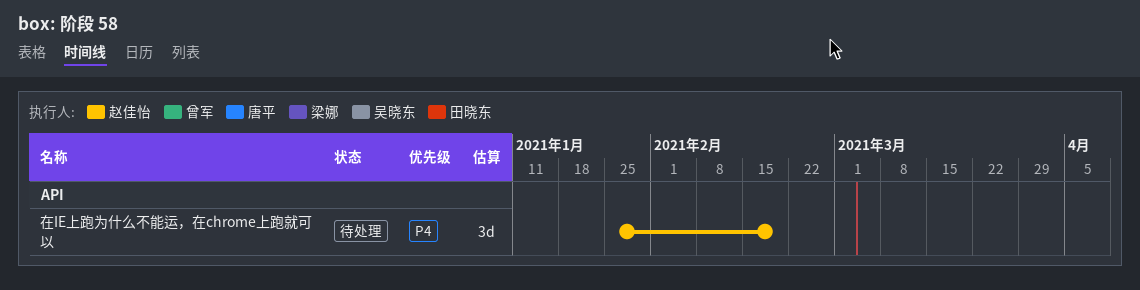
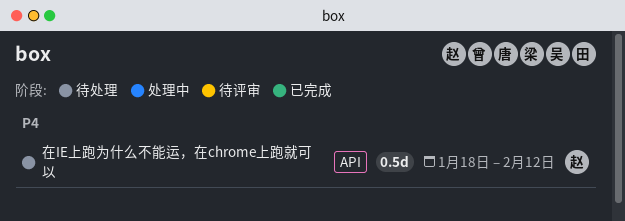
在IE上跑为什么不能运，在chrome上跑就可以, estimate: 3d -> 0.5d
在IE上跑为什么不能运，在chrome上跑就可以, start: Jan 25 -> Jan 18
在IE上跑为什么不能运，在chrome上跑就可以, due: Feb 19 -> Feb 12

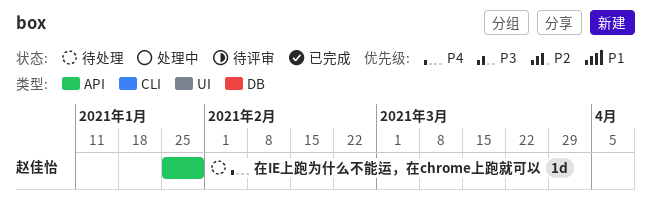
在IE上跑为什么不能运，在chrome上跑就可以, estimate: 0.5d -> 1d
在IE上跑为什么不能运，在chrome上跑就可以, start: Jan 18 -> Jan 25
在IE上跑为什么不能运，在chrome上跑就可以, due: Feb 12 -> Jan 29

